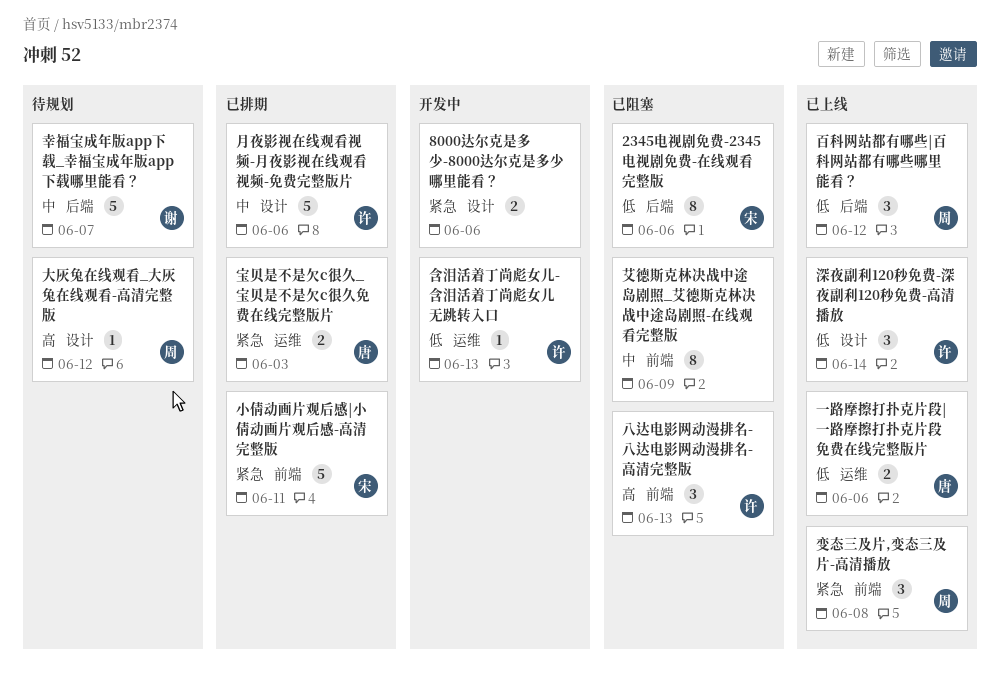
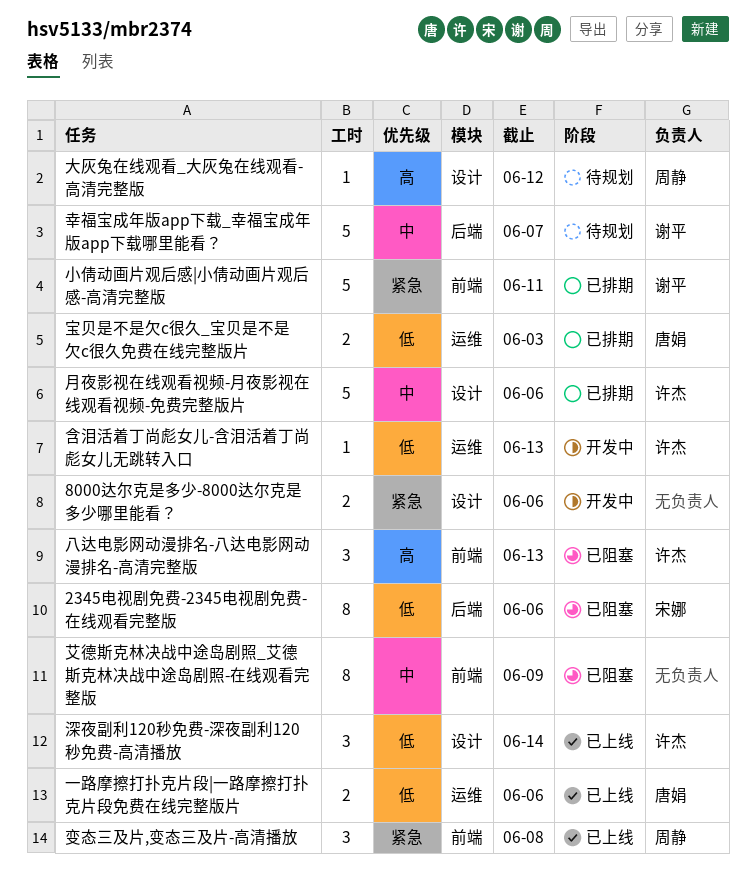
宝贝是不是欠c很久_宝贝是不是欠c很久免费在线完整版片, priority: 紧急 -> 低
小倩动画片观后感|小倩动画片观后感-高清完整版, owner: 宋娜 -> 谢平
百科网站都有哪些|百科网站都有哪些哪里能看？: present -> none

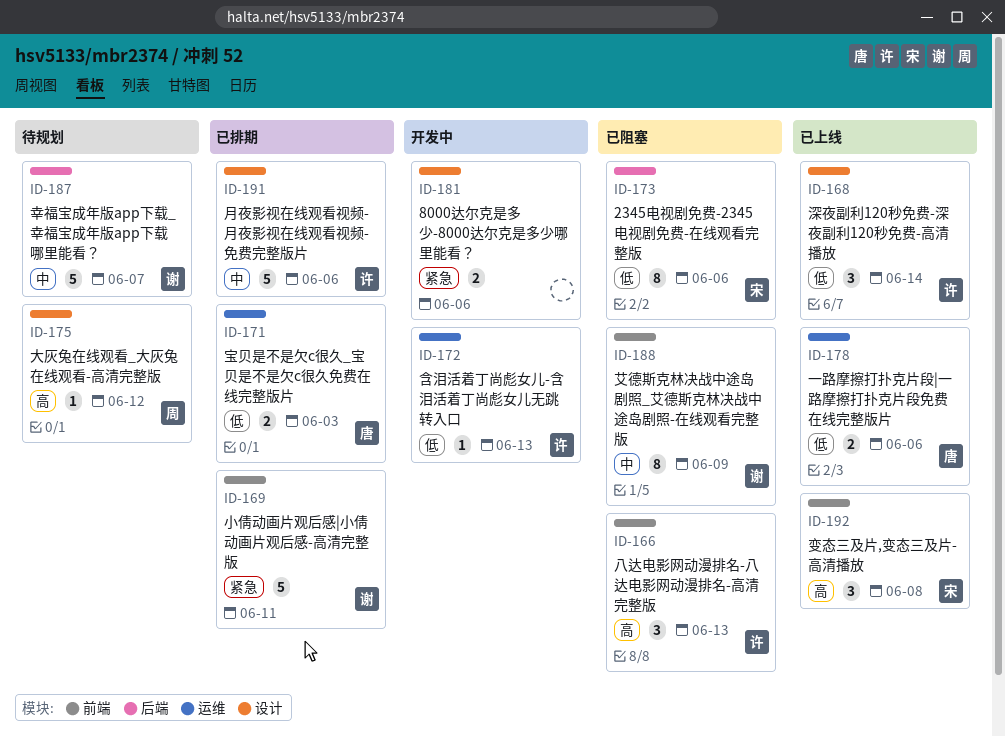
变态三及片,变态三及片-高清播放, owner: 周静 -> 宋娜
变态三及片,变态三及片-高清播放, priority: 紧急 -> 高
艾德斯克林决战中途岛剧照_艾德斯克林决战中途岛剧照-在线观看完整版, owner: none -> 谢平

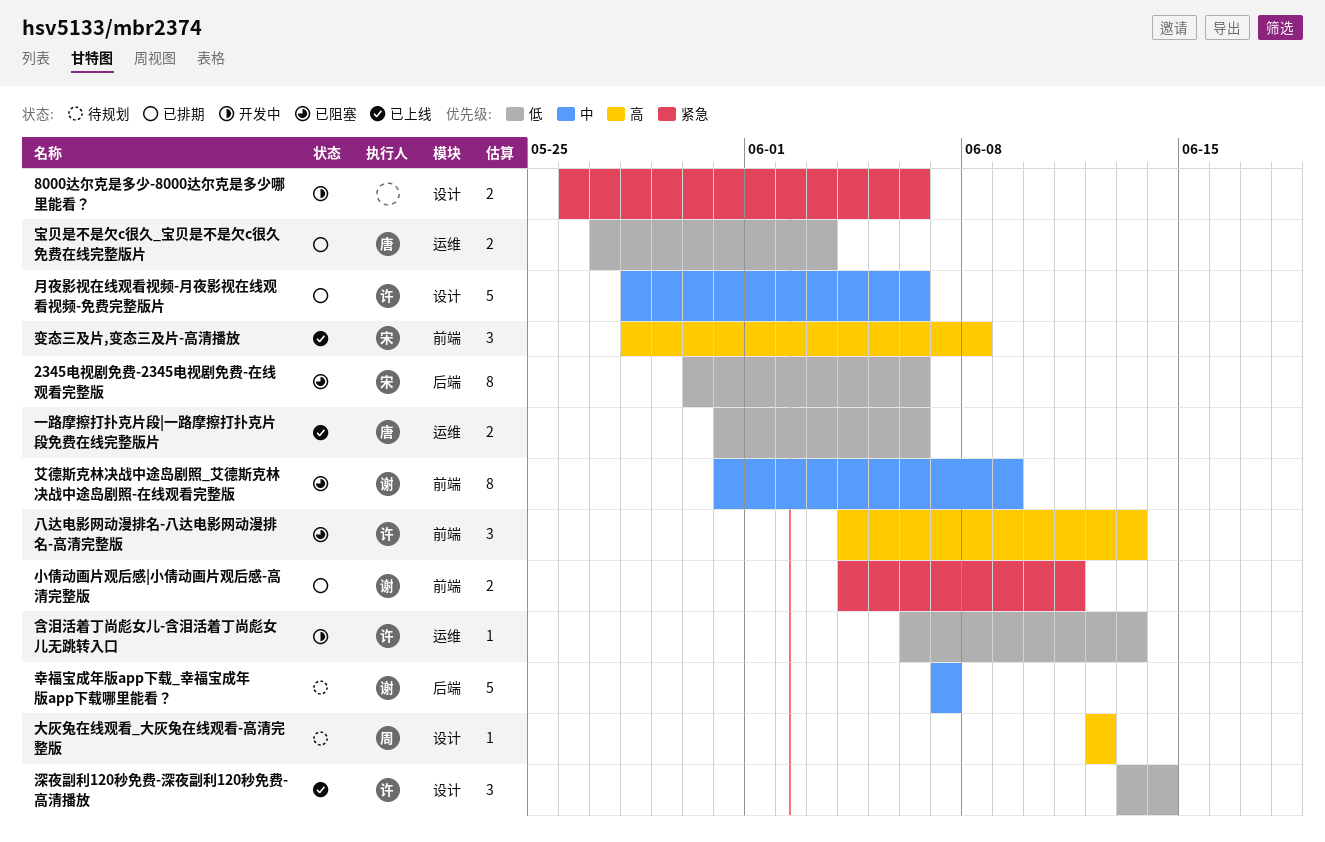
小倩动画片观后感|小倩动画片观后感-高清完整版, estimate: 5 -> 2

